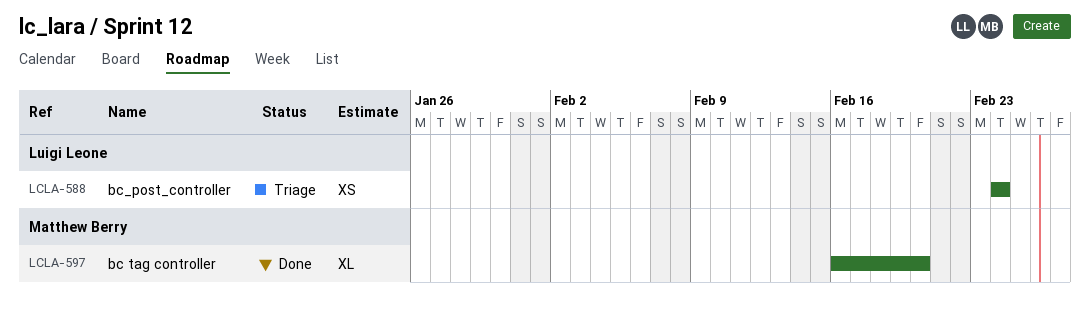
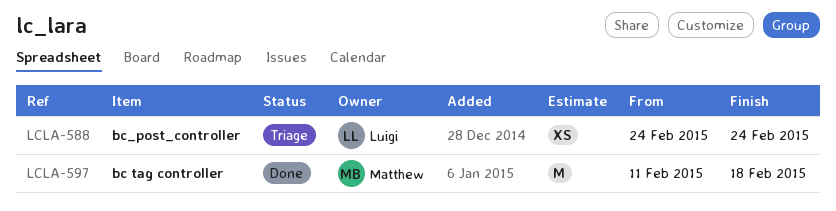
LCLA-597, estimate: XL -> M
LCLA-597, start: Feb 16 -> Feb 11
LCLA-597, due: Feb 20 -> Feb 18

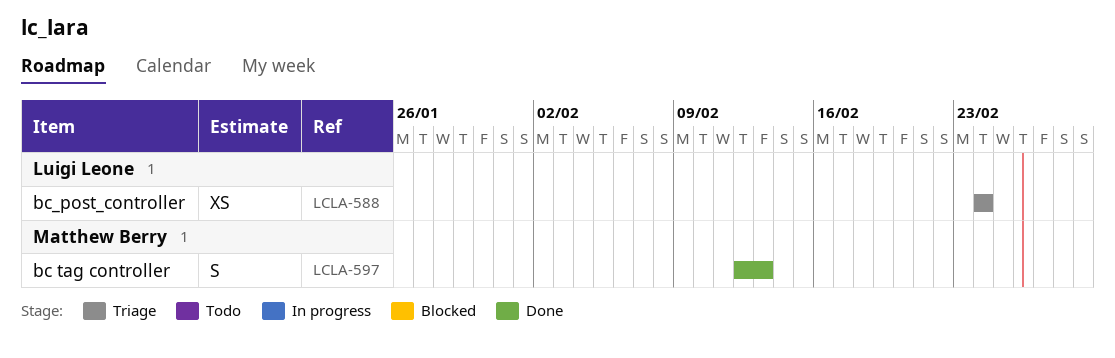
LCLA-597, estimate: M -> S
LCLA-597, start: Feb 11 -> Feb 12
LCLA-597, due: Feb 18 -> Feb 13

